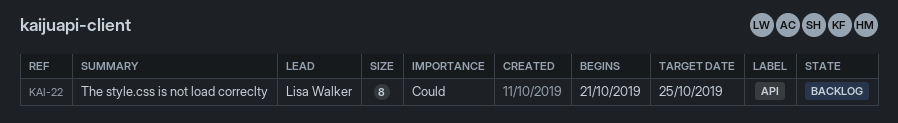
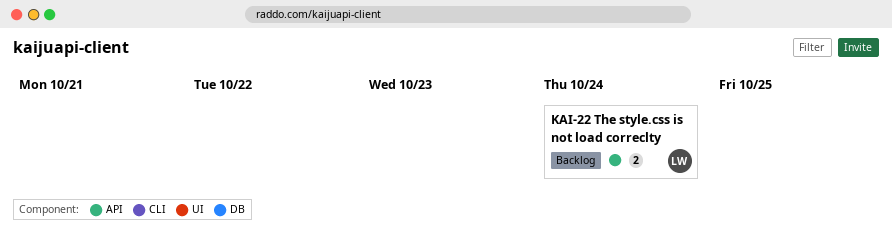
KAI-22, estimate: 8 -> 2
KAI-22, due: Oct 25 -> Oct 24

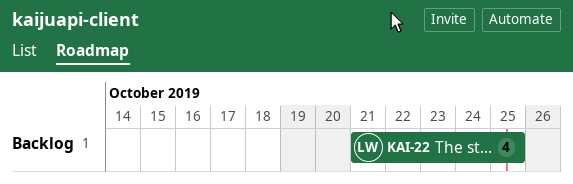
KAI-22, estimate: 2 -> 4
KAI-22, due: Oct 24 -> Oct 25

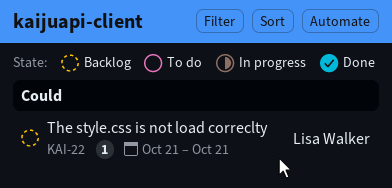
KAI-22, estimate: 4 -> 1
KAI-22, due: Oct 25 -> Oct 21

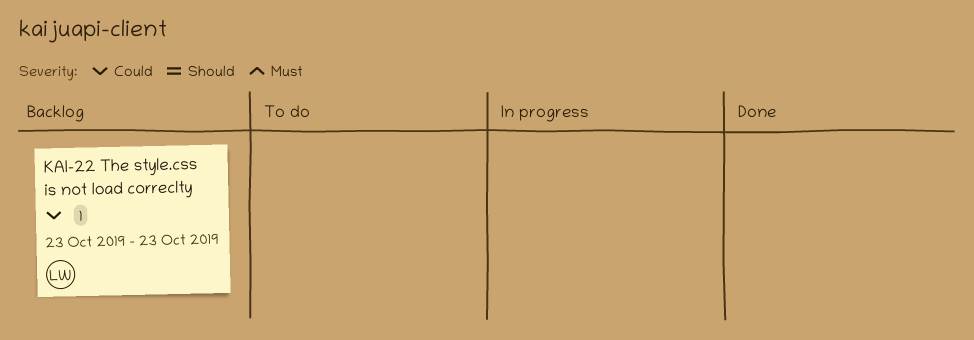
KAI-22, start: Oct 21 -> Oct 23
KAI-22, due: Oct 21 -> Oct 23

